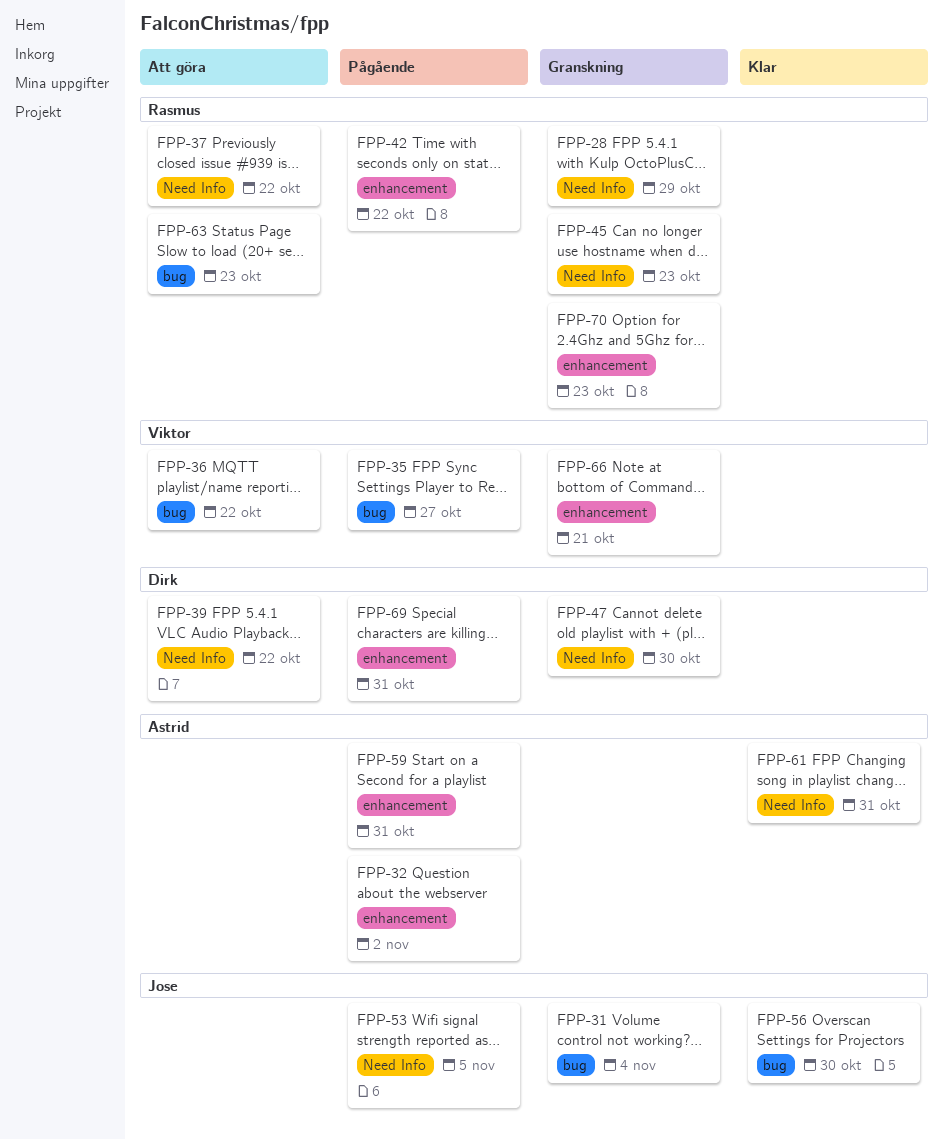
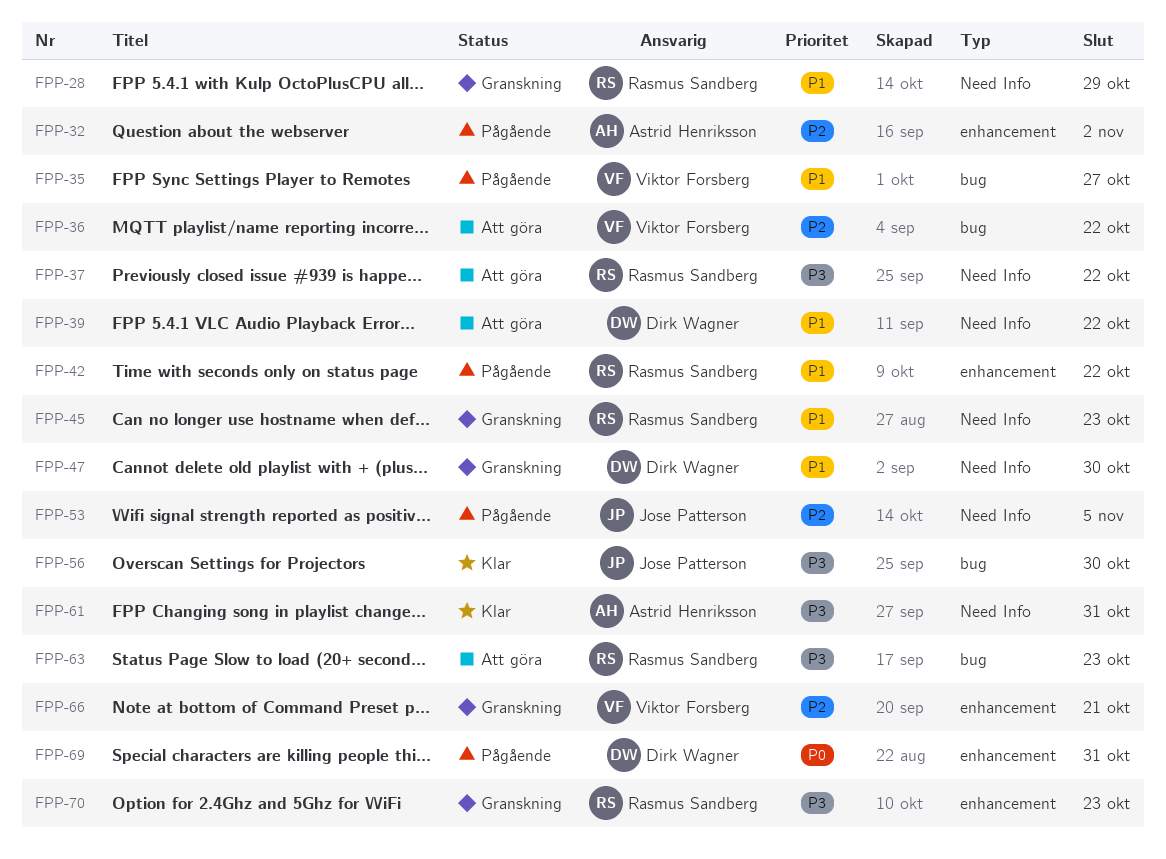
FPP-31: present -> none
FPP-59: present -> none

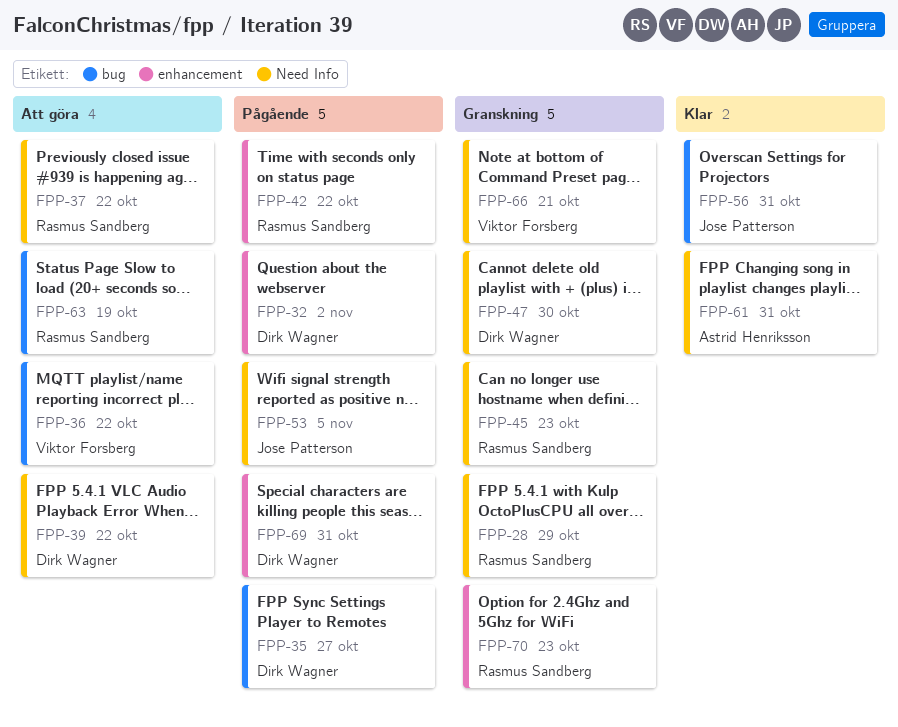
FPP-32, owner: Astrid Henriksson -> Dirk Wagner
FPP-35, owner: Viktor Forsberg -> Dirk Wagner
FPP-56, due: Oct 30 -> Oct 31
FPP-63, due: Oct 23 -> Oct 19
FPP-66, label: enhancement -> Need Info

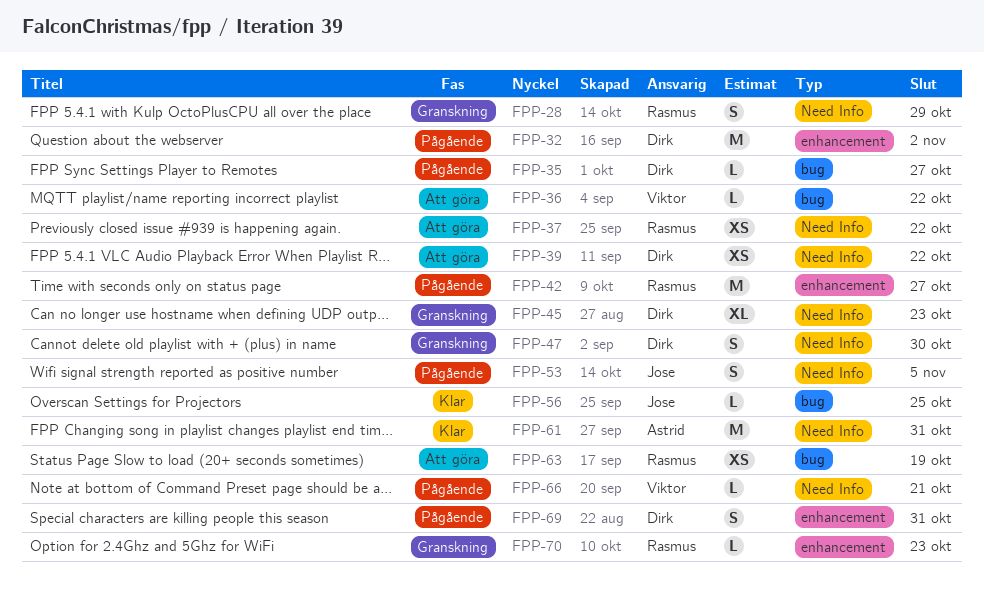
FPP-42, due: Oct 22 -> Oct 27
FPP-45, owner: Rasmus Sandberg -> Dirk Wagner
FPP-56, due: Oct 31 -> Oct 25
FPP-66, status: Granskning -> Pågående

